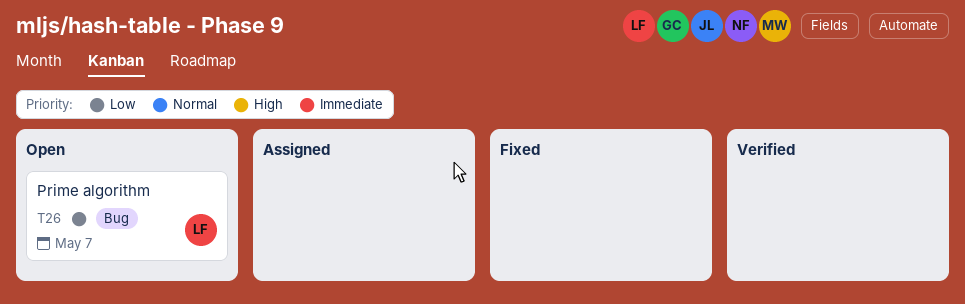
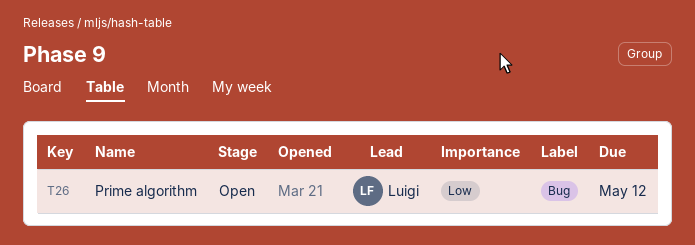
T26, due: May 7 -> May 12

